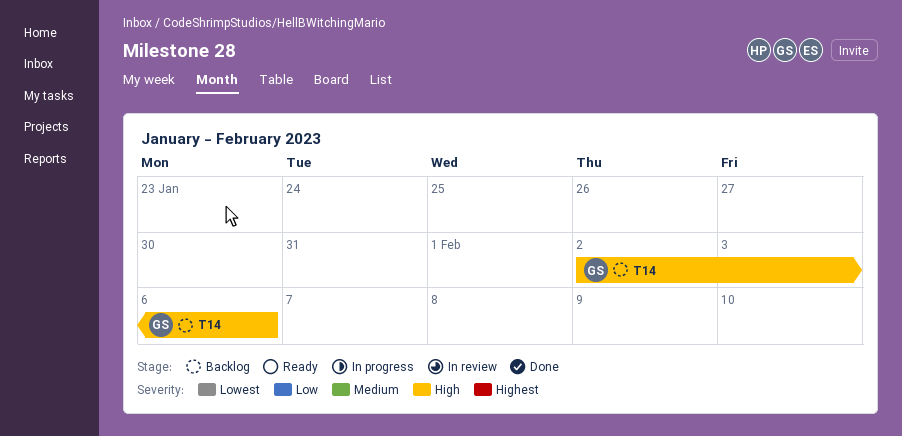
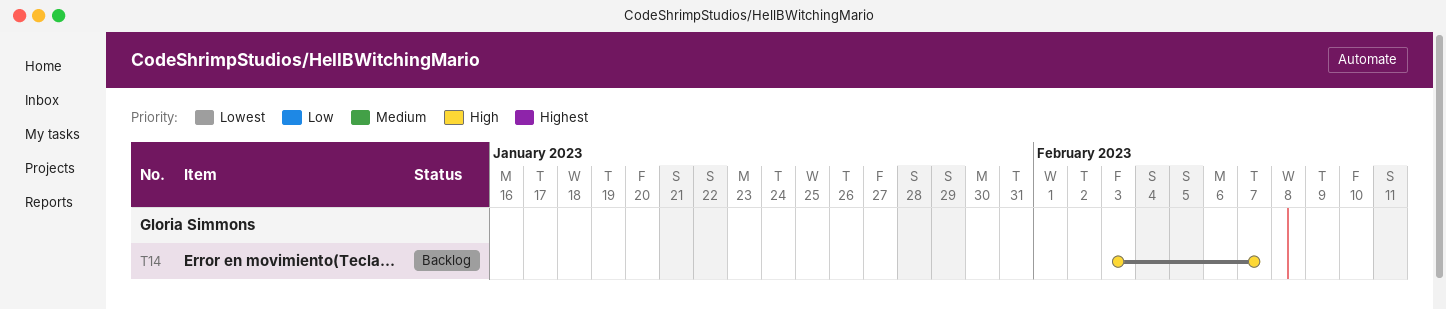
T14, start: Feb 2 -> Feb 3
T14, due: Feb 6 -> Feb 7

